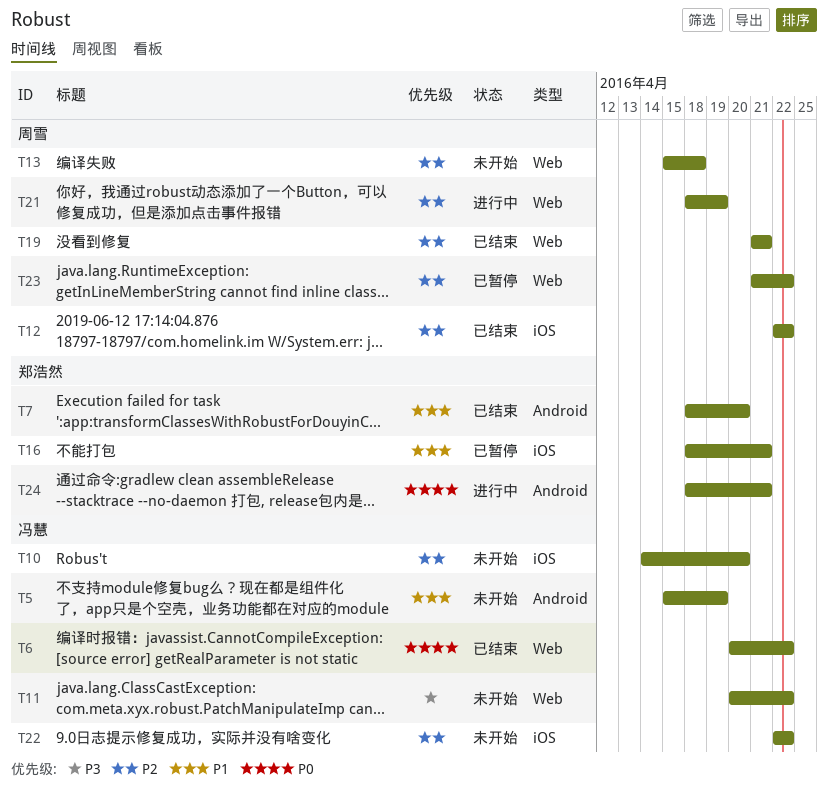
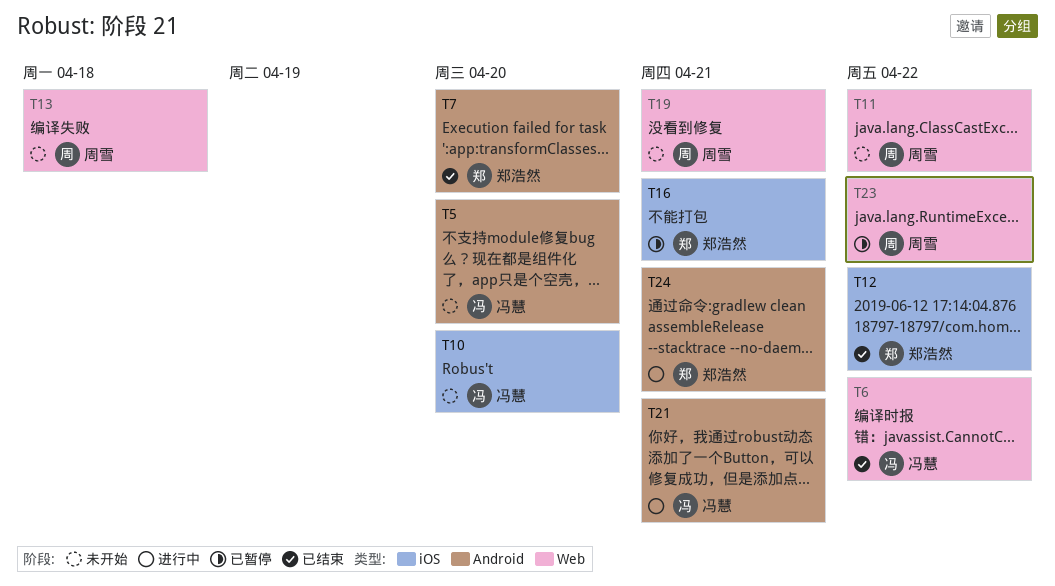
T5, due: Apr 19 -> Apr 20
T11, owner: 冯慧 -> 周雪
T12, owner: 周雪 -> 郑浩然
T19, status: 已结束 -> 未开始
T21, owner: 周雪 -> 冯慧
T21, label: Web -> Android
T21, due: Apr 19 -> Apr 21
T22: present -> none

